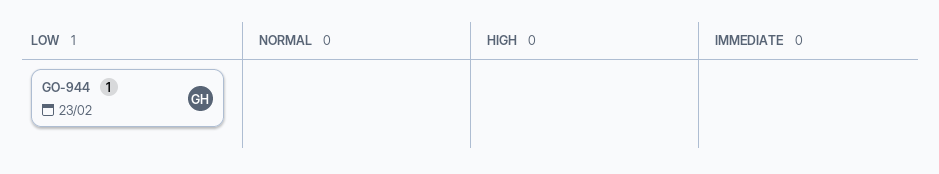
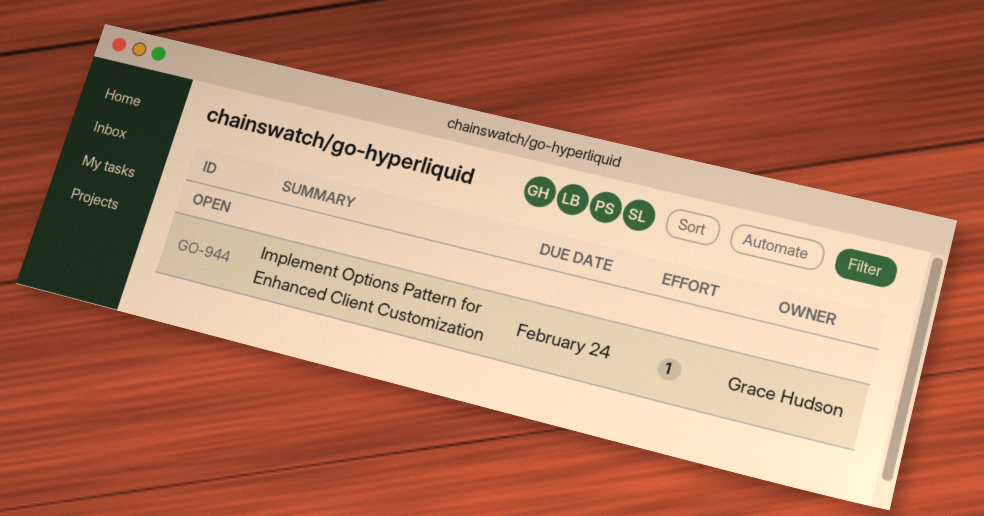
GO-944, due: Feb 23 -> Feb 24

